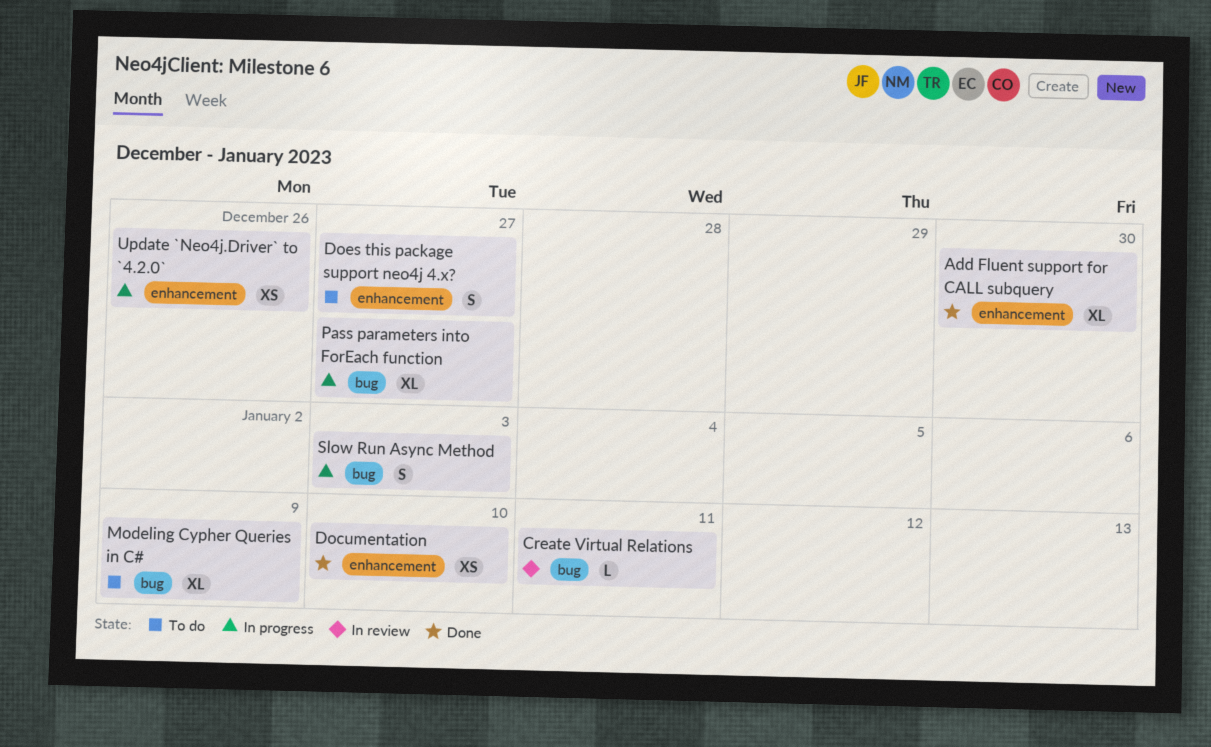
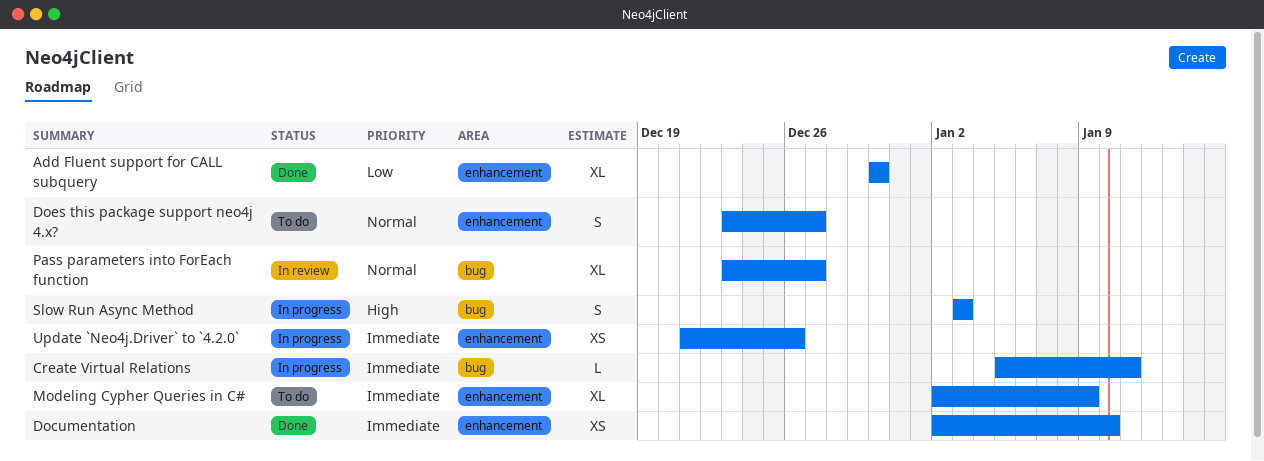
Create Virtual Relations, status: In review -> In progress
Modeling Cypher Queries in C#, label: bug -> enhancement
Pass parameters into ForEach function, status: In progress -> In review

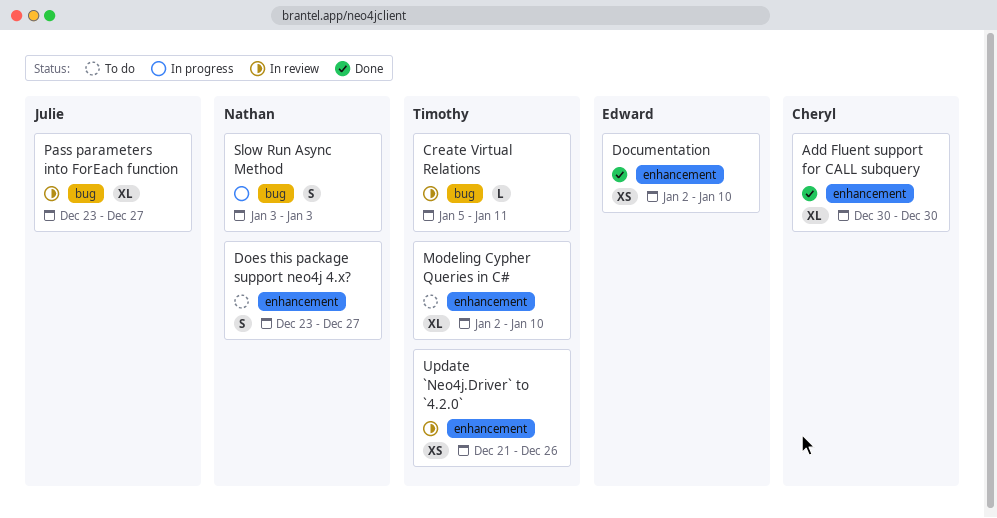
Create Virtual Relations, status: In progress -> In review
Modeling Cypher Queries in C#, due: Jan 9 -> Jan 10
Update `Neo4j.Driver` to `4.2.0`, status: In progress -> In review

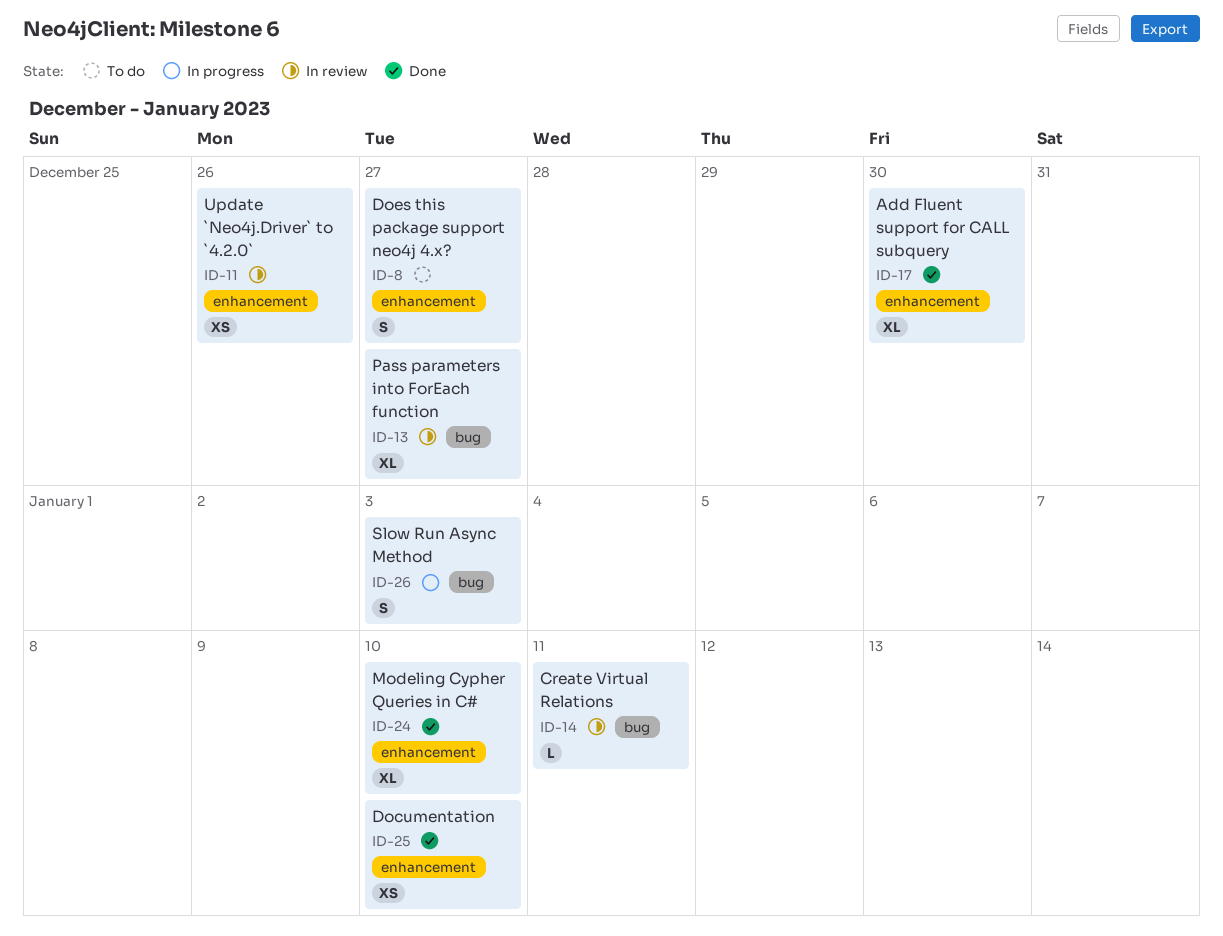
Modeling Cypher Queries in C#, status: To do -> Done

